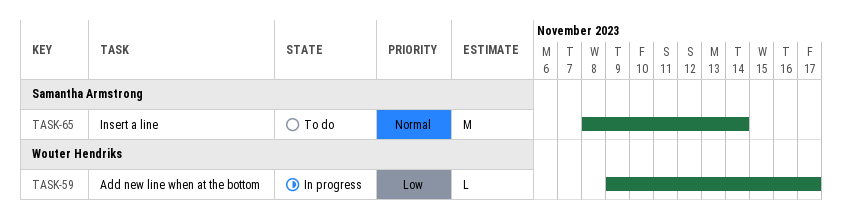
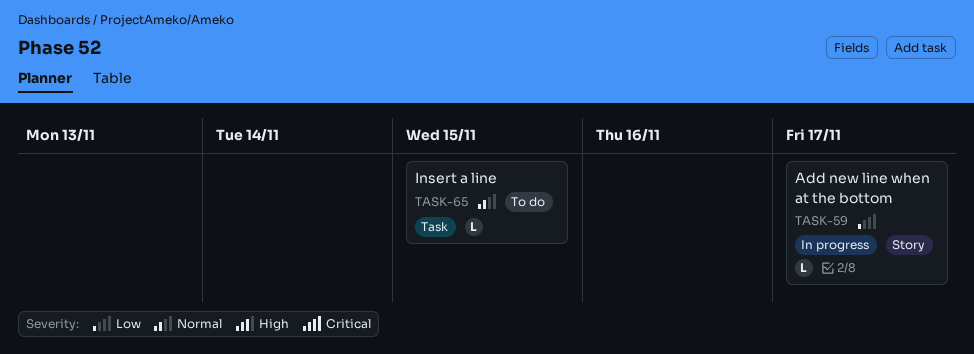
TASK-65, estimate: M -> L
TASK-65, due: Nov 14 -> Nov 15

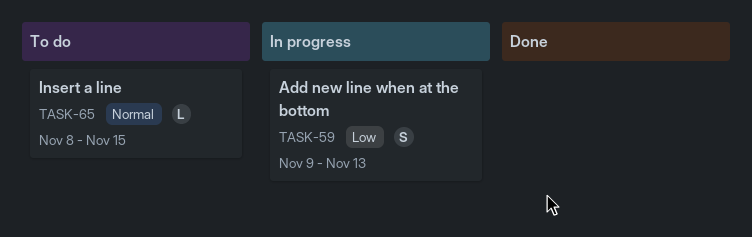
TASK-59, estimate: L -> S
TASK-59, due: Nov 17 -> Nov 13

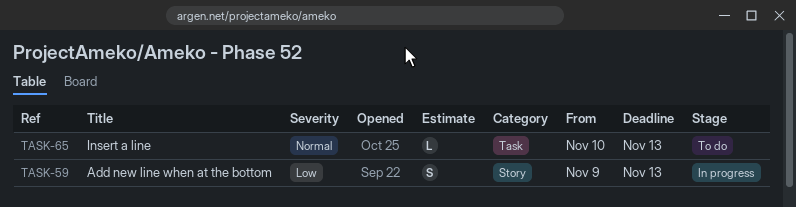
TASK-65, start: Nov 8 -> Nov 10
TASK-65, due: Nov 15 -> Nov 13

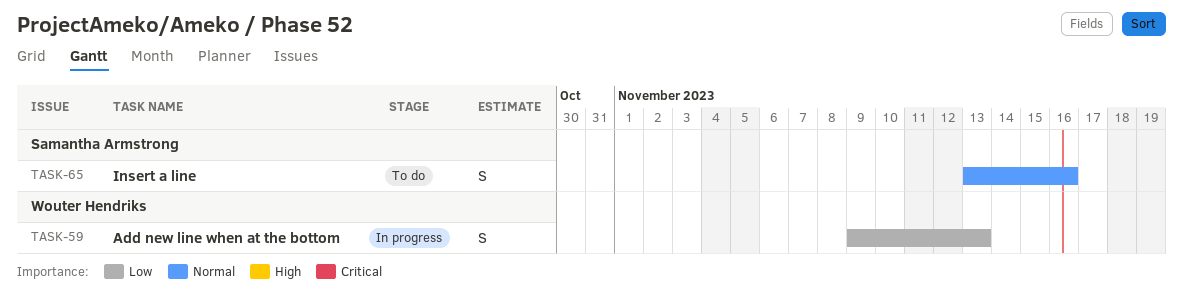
TASK-65, estimate: L -> S
TASK-65, start: Nov 10 -> Nov 13
TASK-65, due: Nov 13 -> Nov 16

